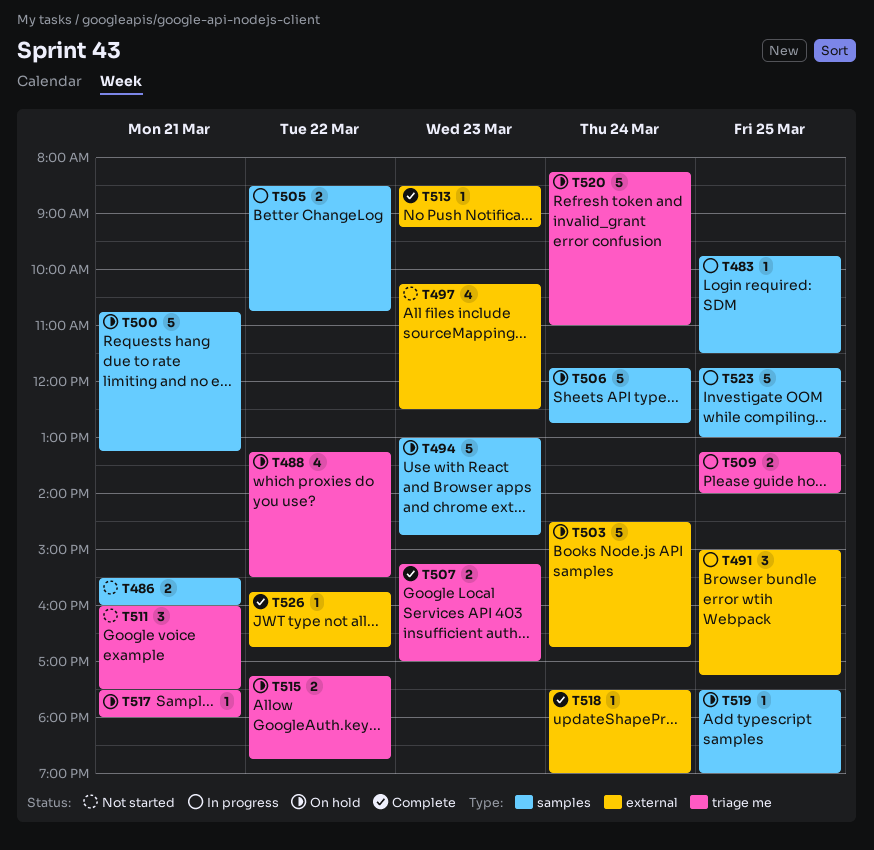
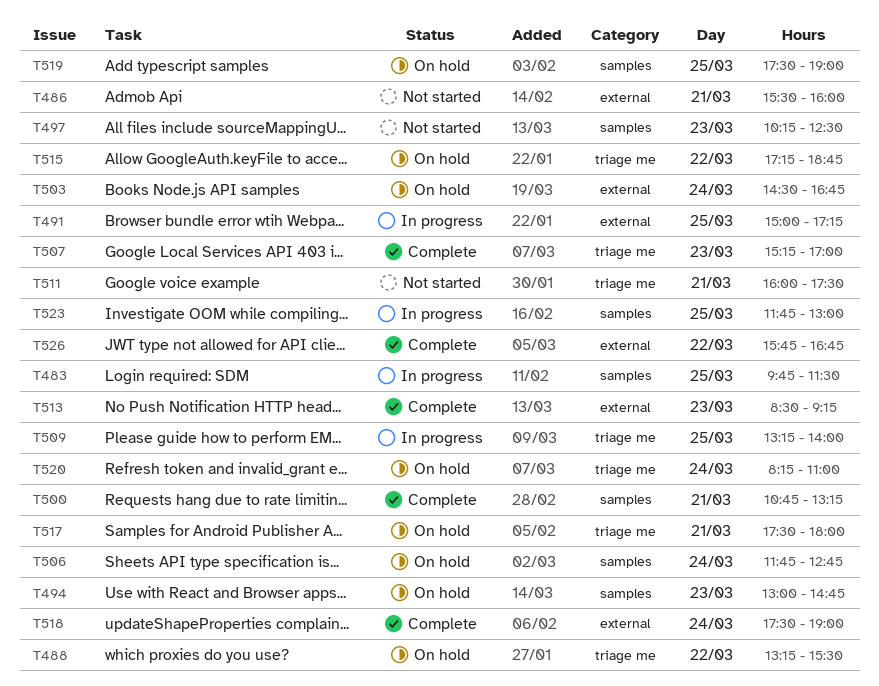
T486, label: samples -> external
T497, label: external -> samples
T500, status: On hold -> Complete
T505: present -> none

